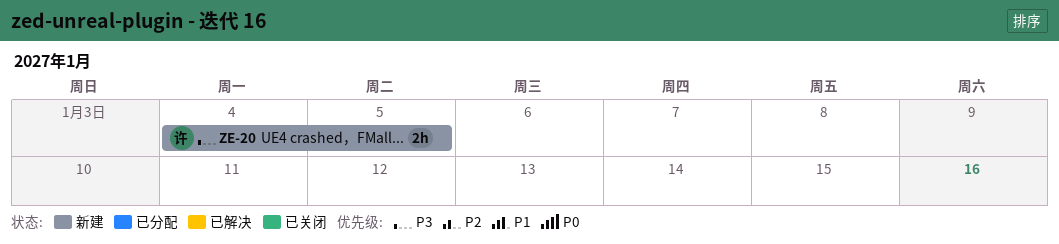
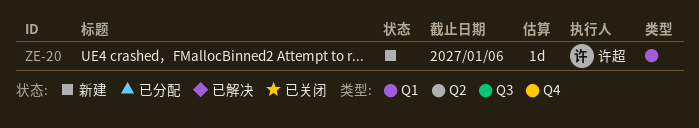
ZE-20, estimate: 2h -> 1d
ZE-20, due: Jan 5 -> Jan 6

